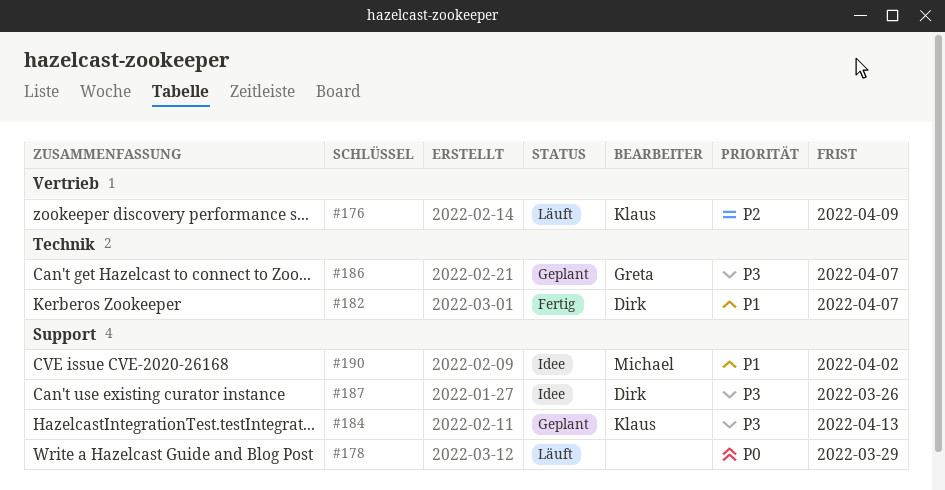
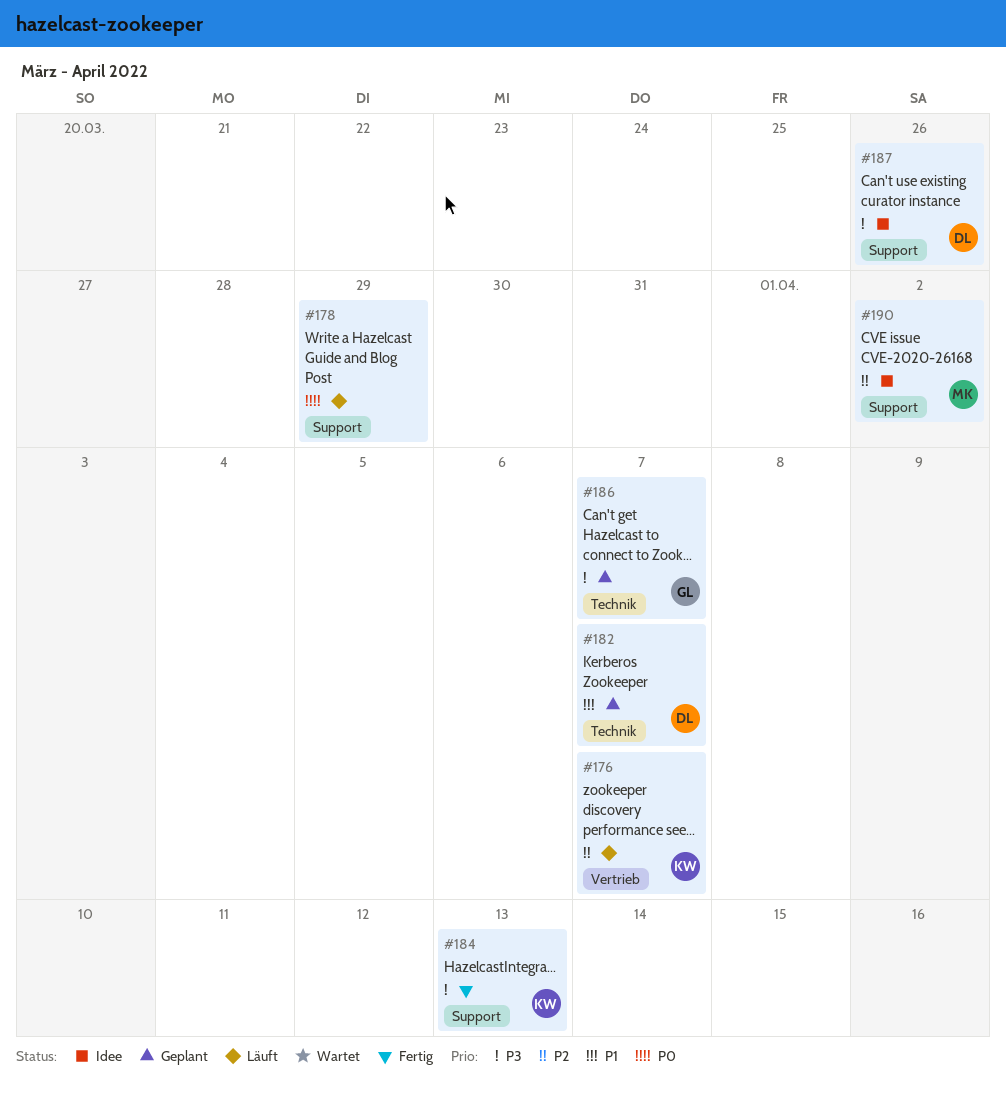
#176, due: Apr 9 -> Apr 7
#182, status: Fertig -> Geplant
#184, status: Geplant -> Fertig
#190, priority: P1 -> P2

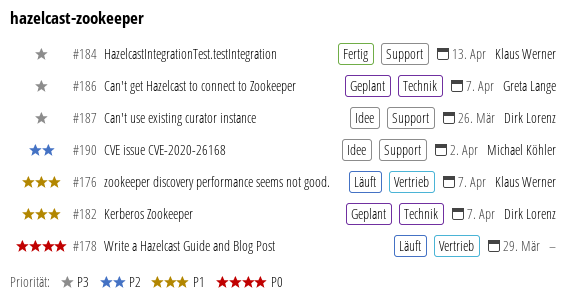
#176, priority: P2 -> P1
#178, label: Support -> Vertrieb

